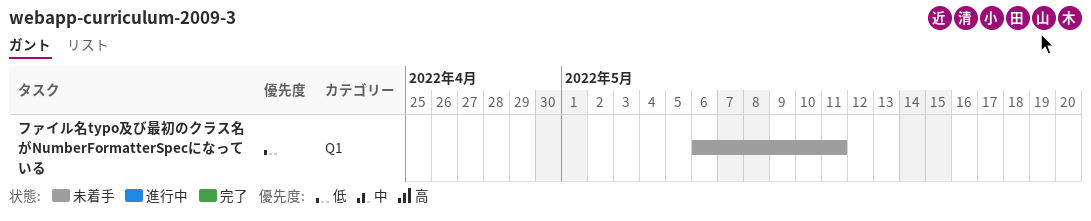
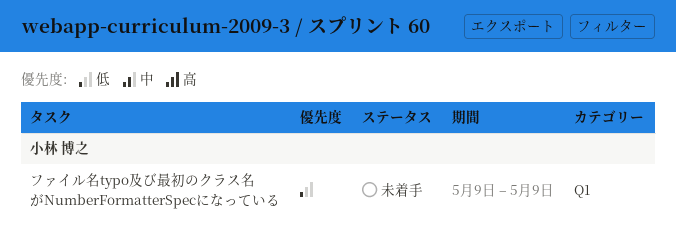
ファイル名typo及び最初のクラス名がNumberFormatterSpecになっている, start: May 6 -> May 9
ファイル名typo及び最初のクラス名がNumberFormatterSpecになっている, due: May 11 -> May 9

